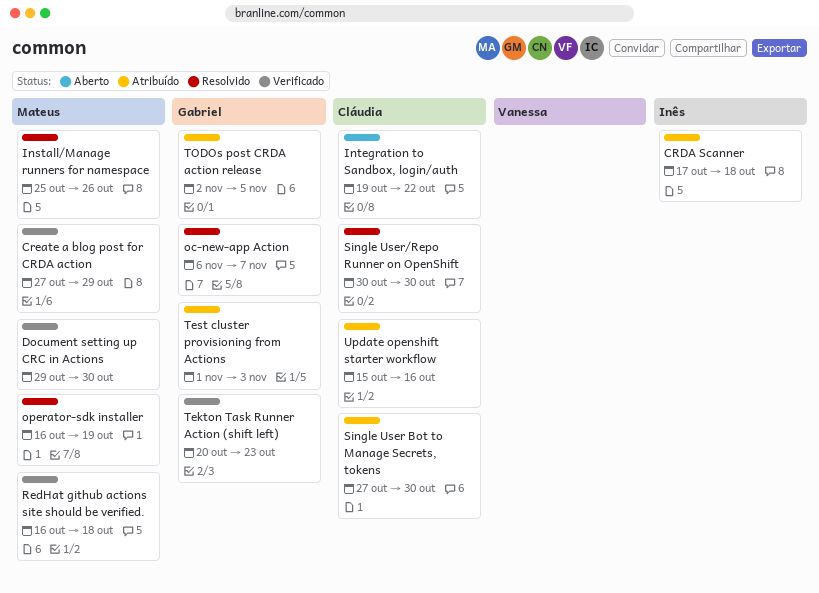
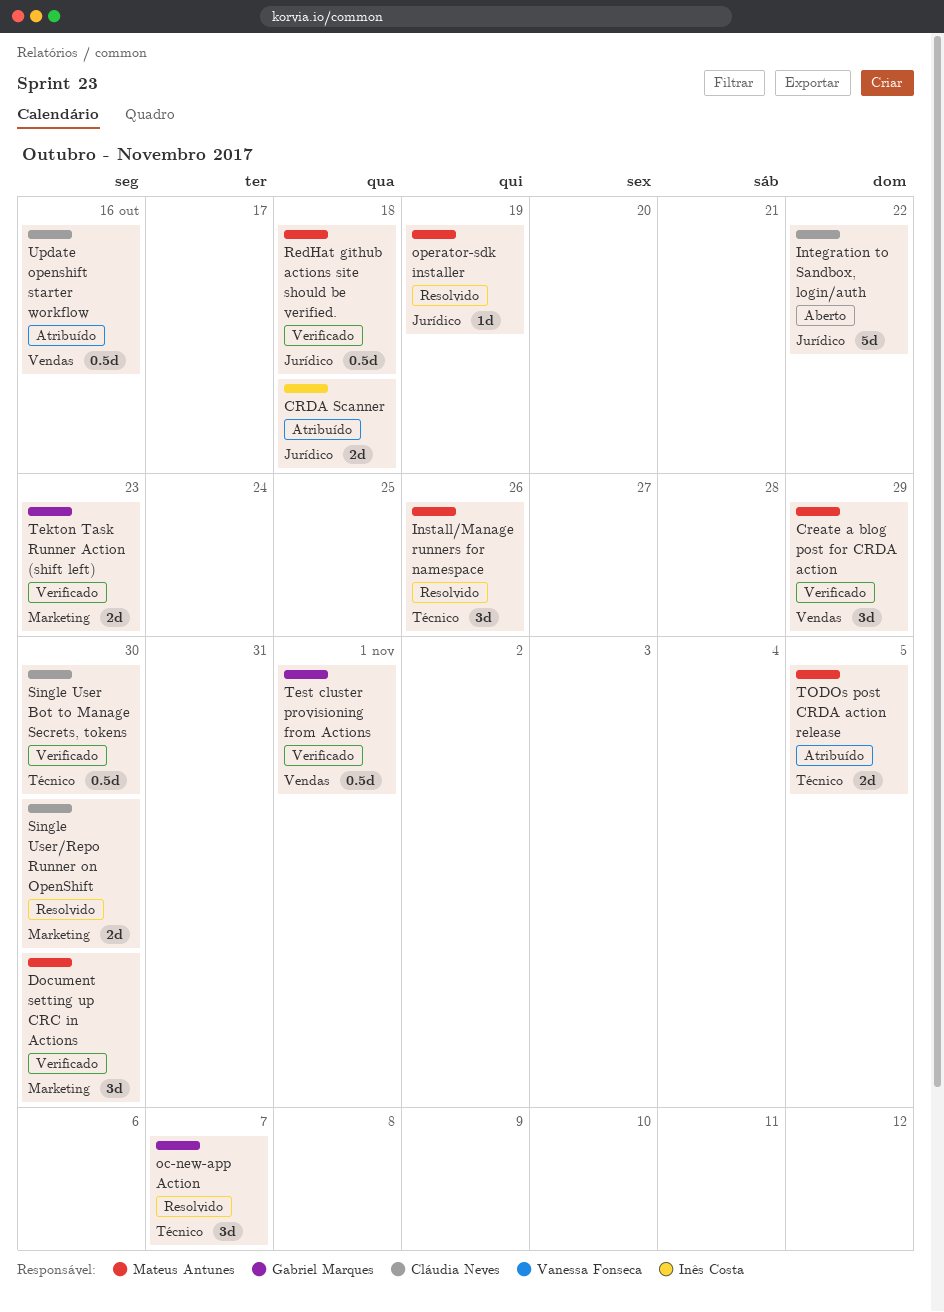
Single User Bot to Manage Secrets, tokens, status: Atribuído -> Verificado
Test cluster provisioning from Actions, status: Atribuído -> Verificado
Test cluster provisioning from Actions, due: Nov 3 -> Nov 1
TODOs post CRDA action release, owner: Gabriel Marques -> Mateus Antunes

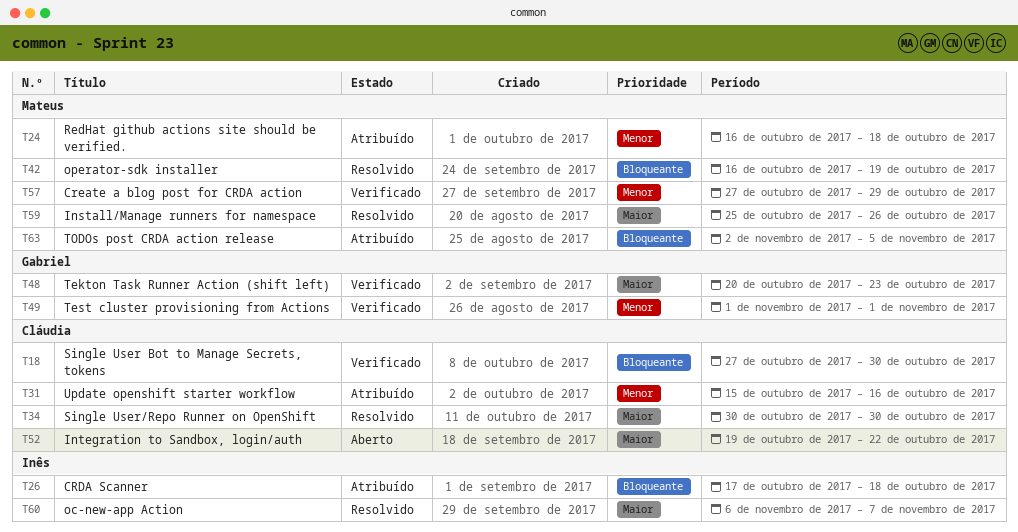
Document setting up CRC in Actions: present -> none
oc-new-app Action, owner: Gabriel Marques -> Inês Costa
RedHat github actions site should be verified., status: Verificado -> Atribuído

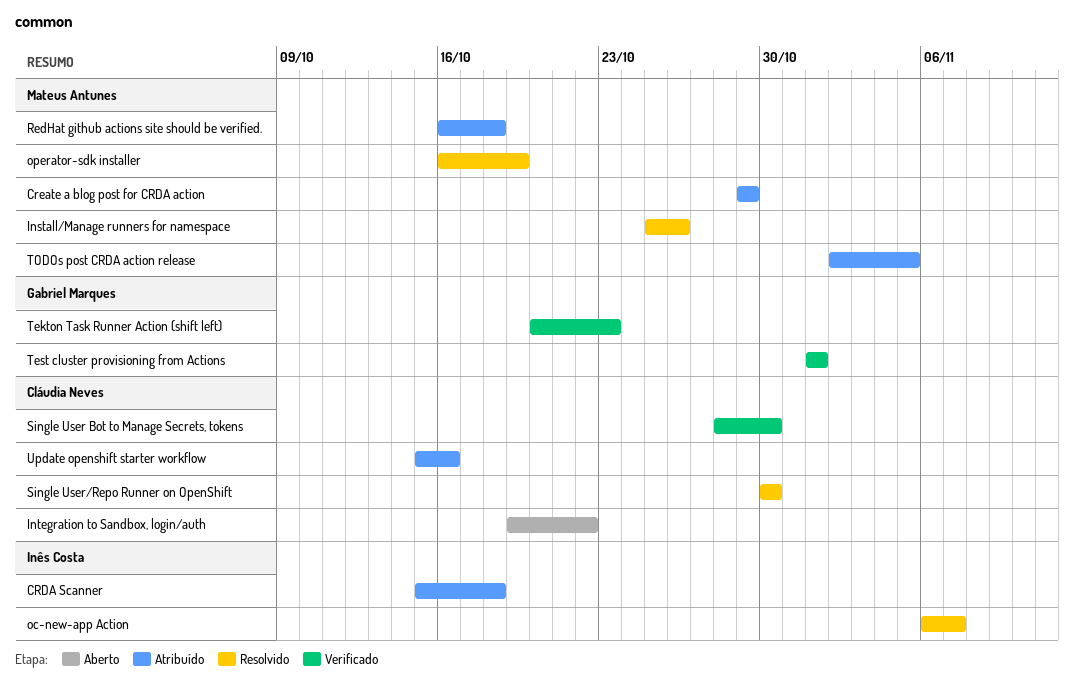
CRDA Scanner, start: Oct 17 -> Oct 15
Create a blog post for CRDA action, status: Verificado -> Atribuído
Create a blog post for CRDA action, start: Oct 27 -> Oct 29
Single User Bot to Manage Secrets, tokens, start: Oct 27 -> Oct 28

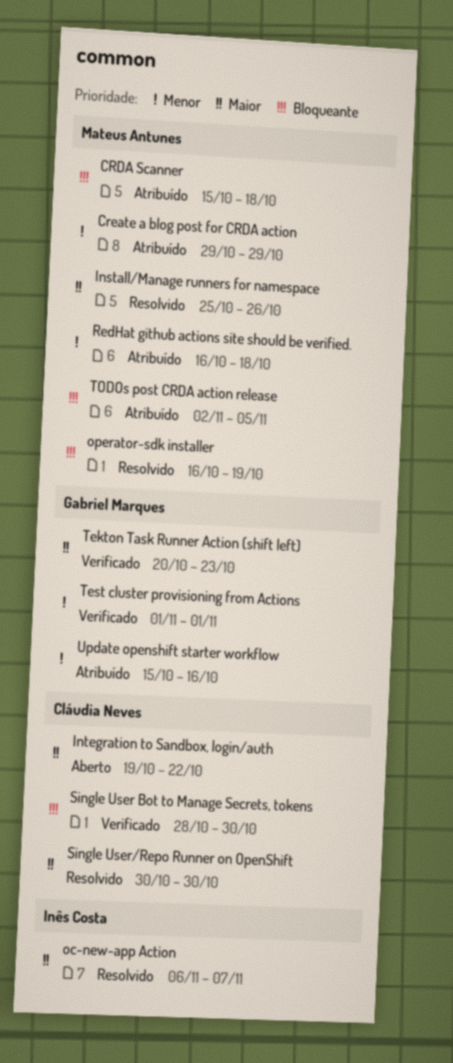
CRDA Scanner, owner: Inês Costa -> Mateus Antunes
Update openshift starter workflow, owner: Cláudia Neves -> Gabriel Marques

